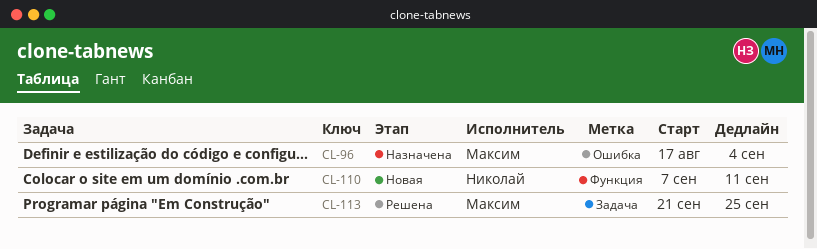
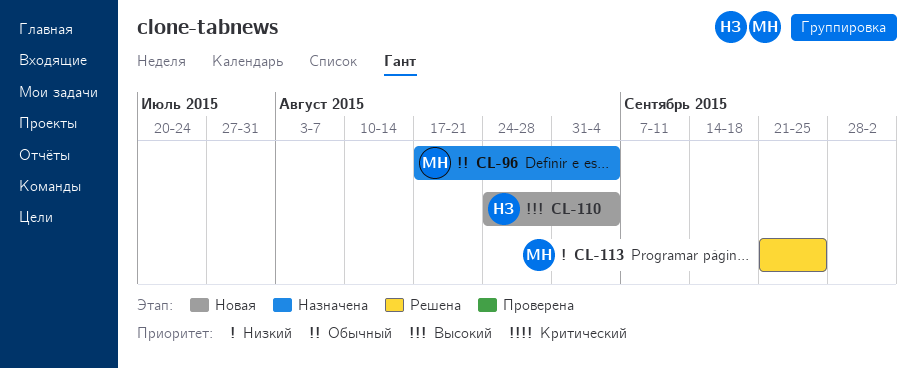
CL-110, start: Sep 7 -> Aug 24
CL-110, due: Sep 11 -> Sep 4

